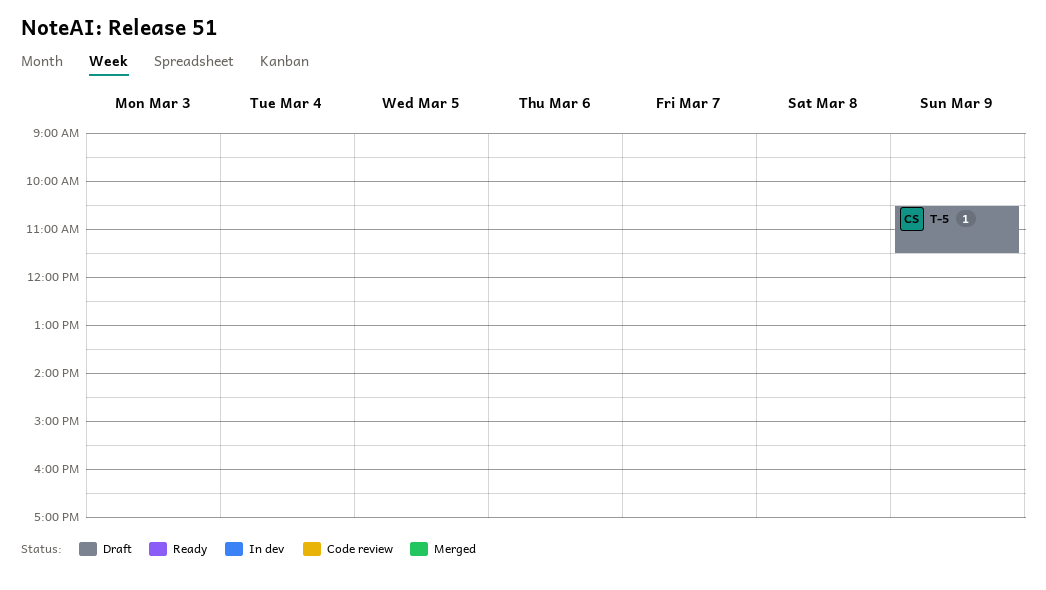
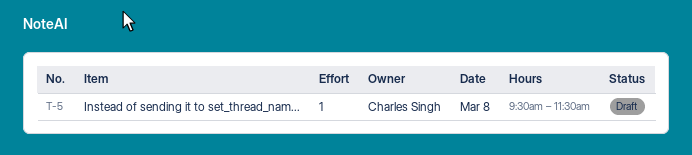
T-5, day: Mar 9 -> Mar 8
T-5, begins: 10:30 -> 09:30

